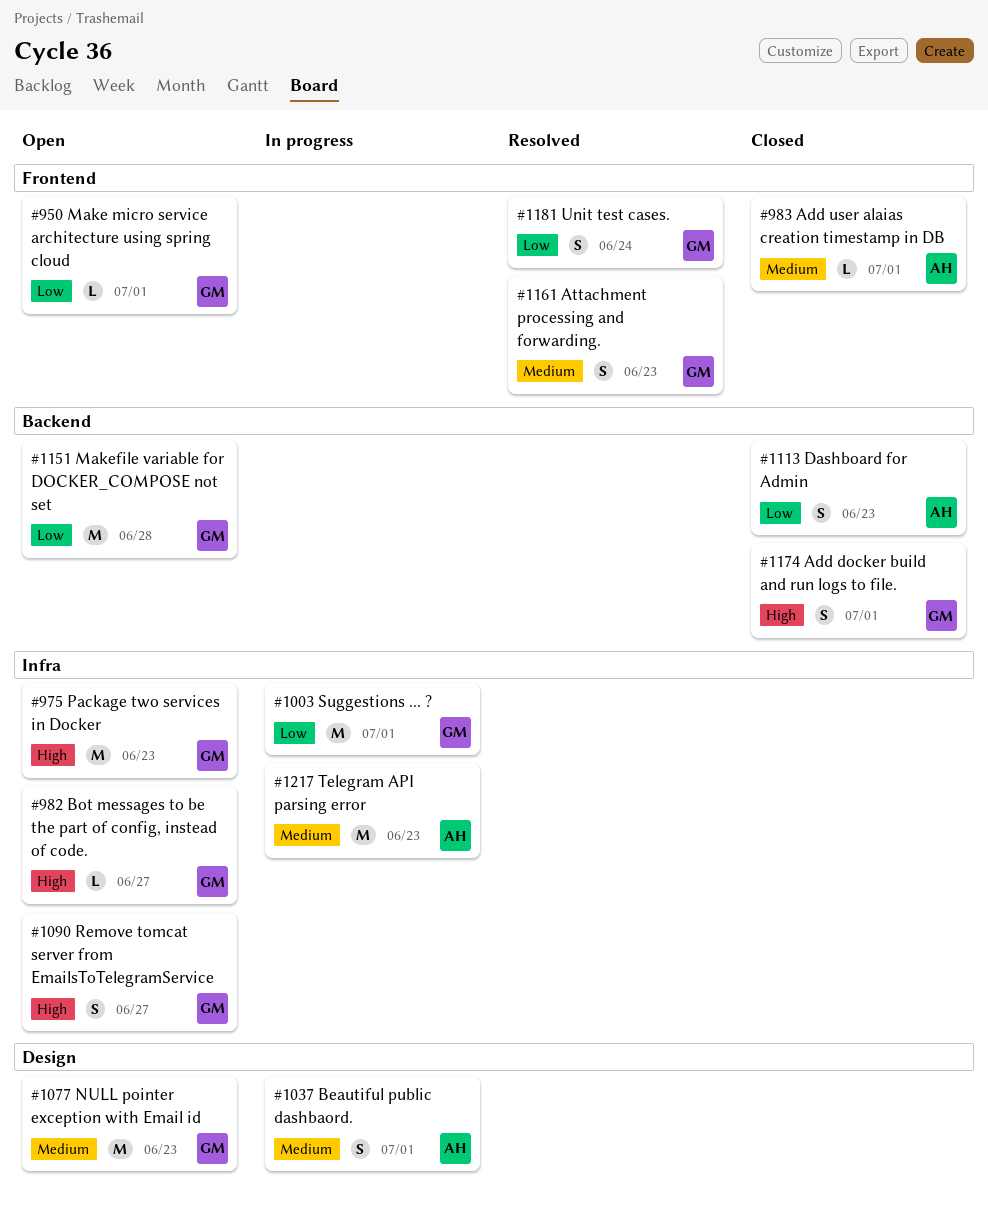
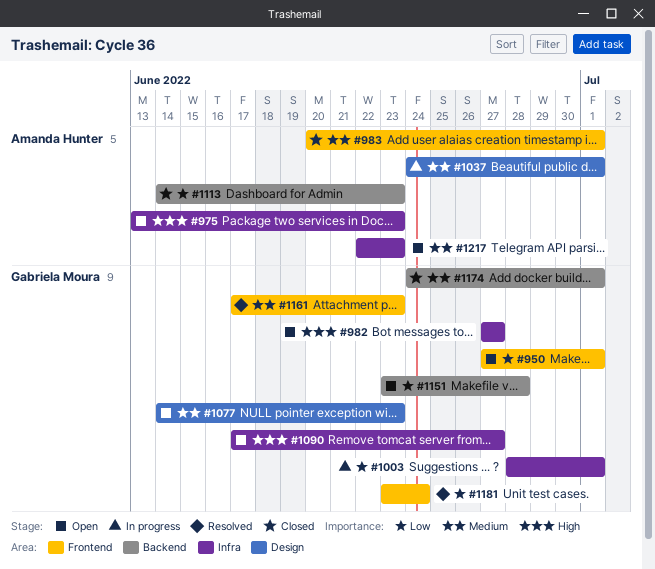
#975, owner: Gabriela Moura -> Amanda Hunter
#1174, priority: High -> Medium
#1217, status: In progress -> Open

